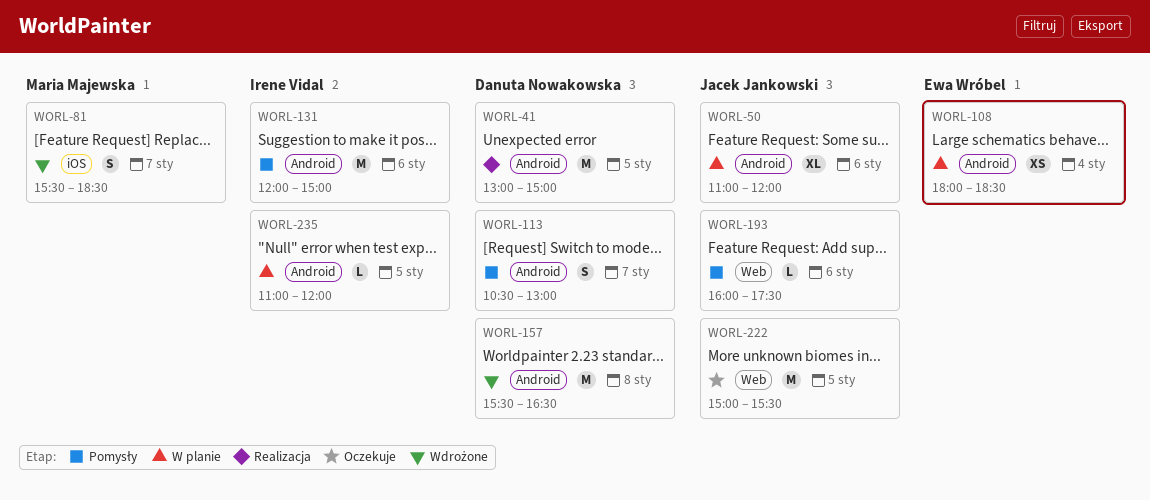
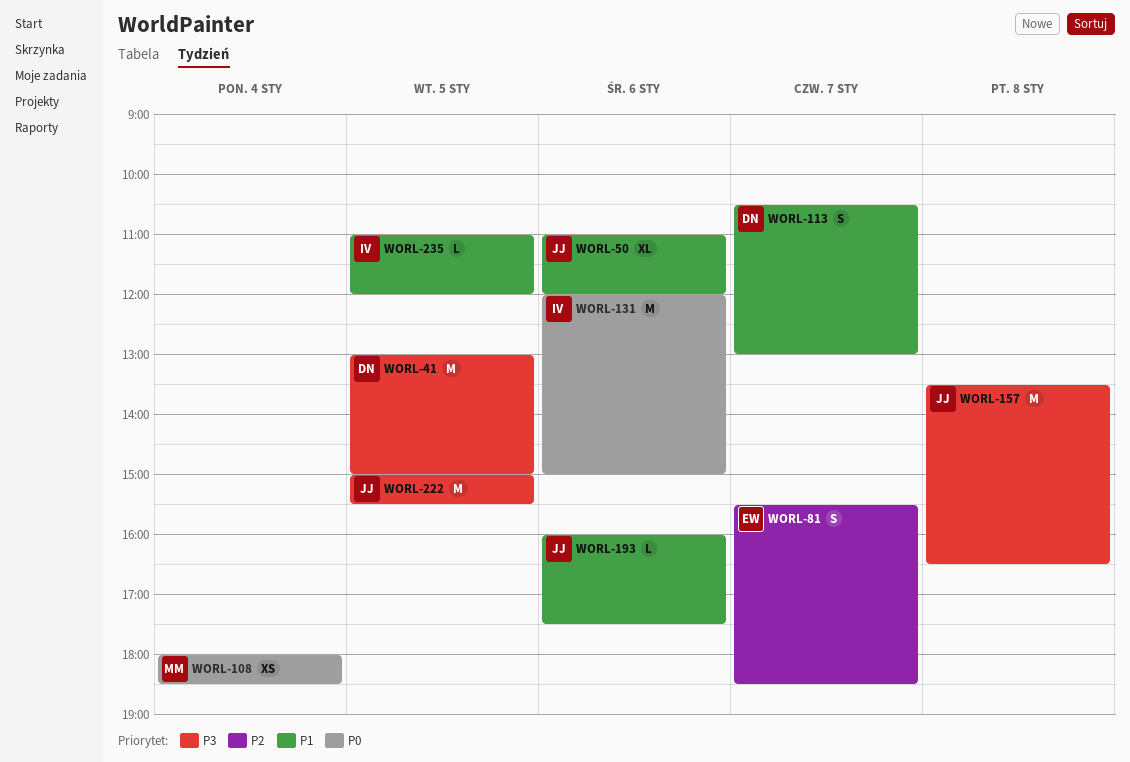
WORL-81, owner: Maria Majewska -> Ewa Wróbel
WORL-108, owner: Ewa Wróbel -> Maria Majewska
WORL-157, owner: Danuta Nowakowska -> Jacek Jankowski
WORL-157, begins: 15:30 -> 13:30

